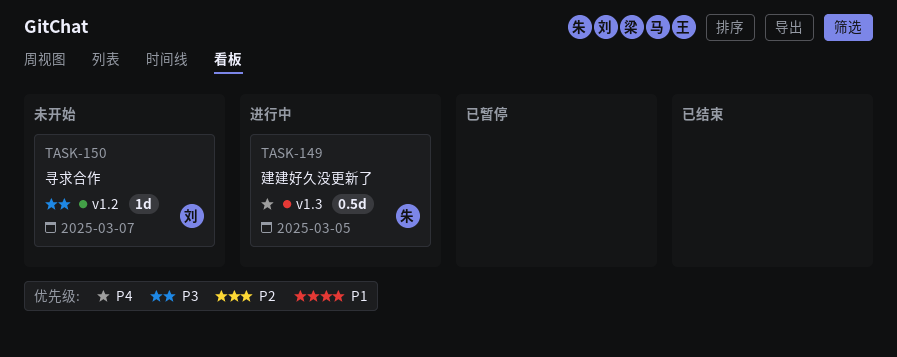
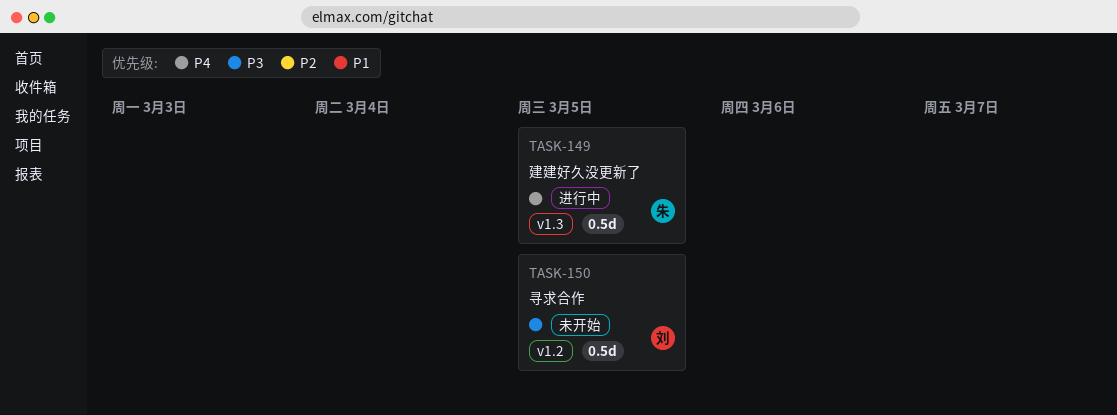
TASK-150, estimate: 1d -> 0.5d
TASK-150, due: Mar 7 -> Mar 5

